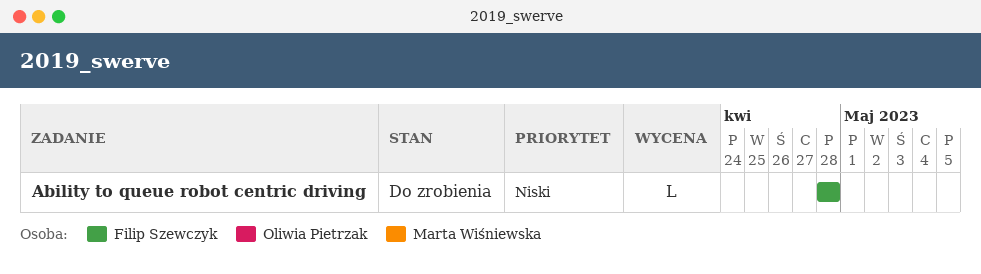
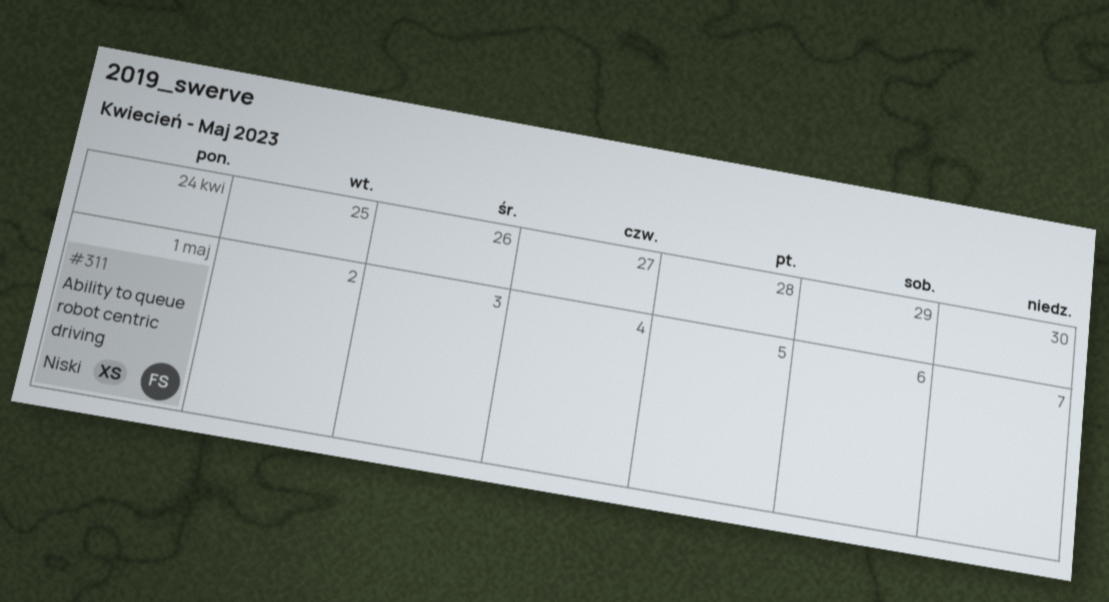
Ability to queue robot centric driving, estimate: L -> XS
Ability to queue robot centric driving, due: Apr 28 -> May 1

